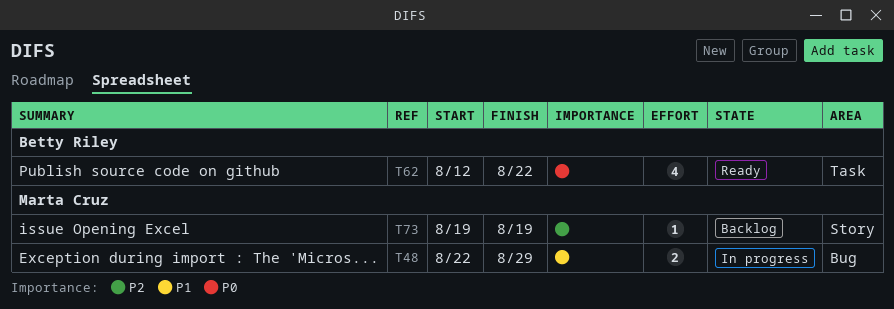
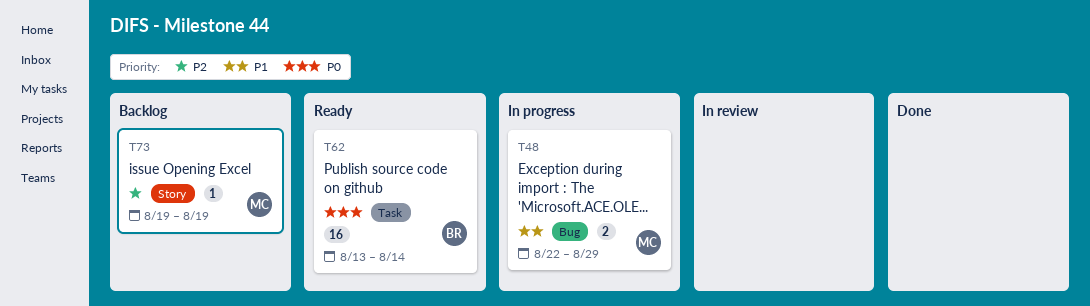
T62, estimate: 4 -> 16
T62, start: Aug 12 -> Aug 13
T62, due: Aug 22 -> Aug 14

